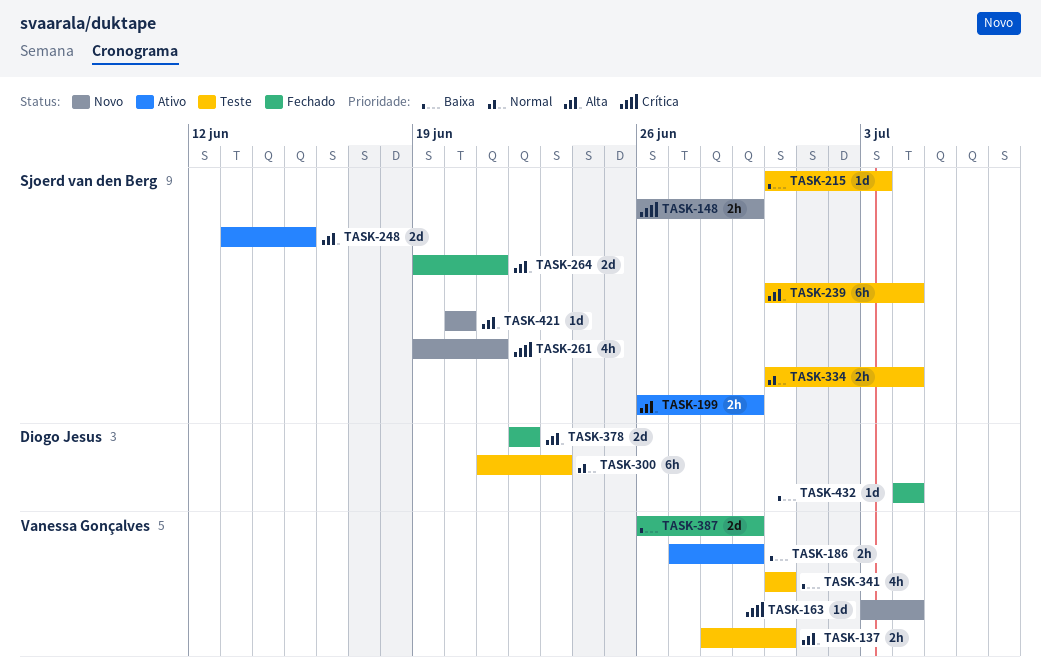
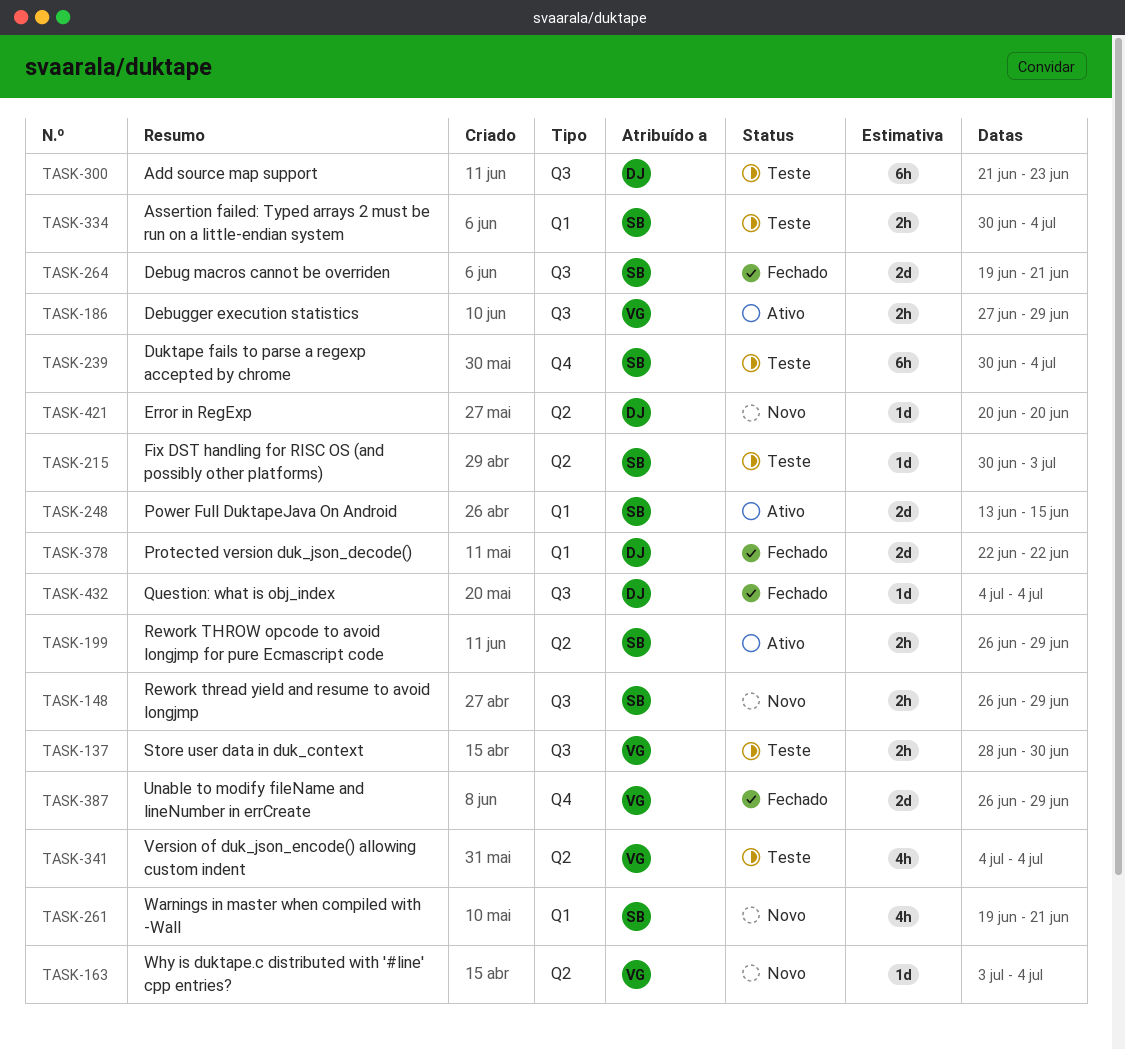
TASK-341, start: Jun 30 -> Jul 4
TASK-341, due: Jun 30 -> Jul 4
TASK-421, owner: Sjoerd van den Berg -> Diogo Jesus

